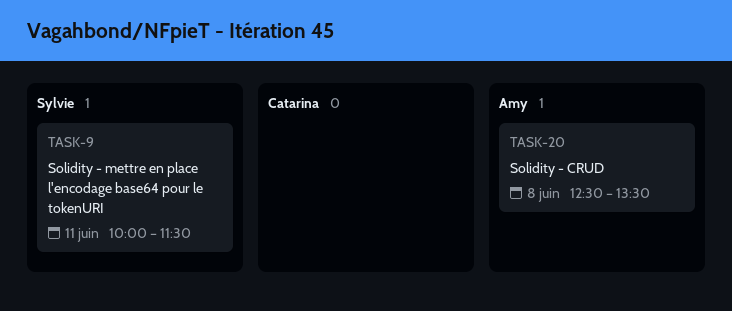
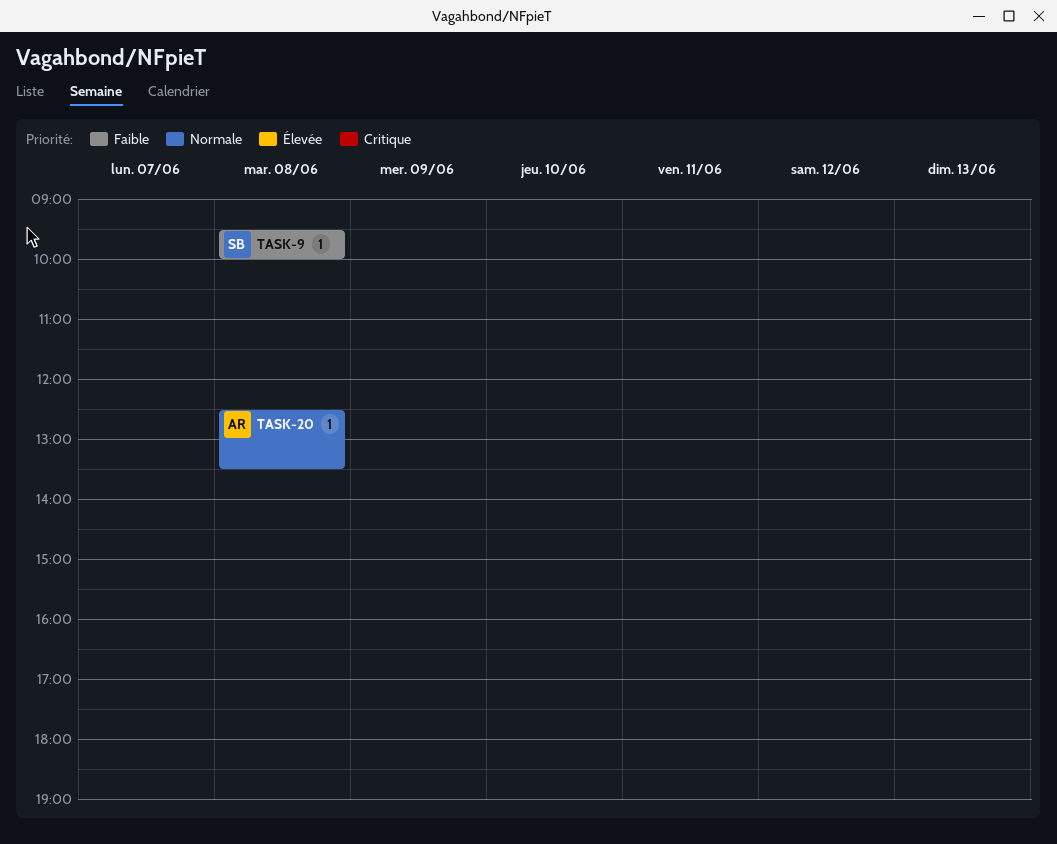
TASK-9, day: Jun 11 -> Jun 8
TASK-9, begins: 10:00 -> 09:30
TASK-9, ends: 11:30 -> 10:00

